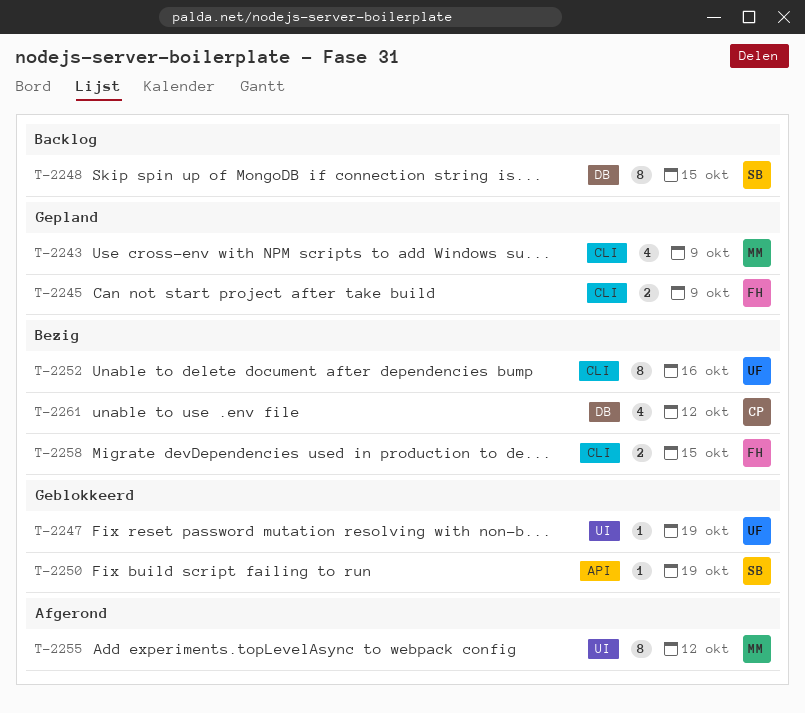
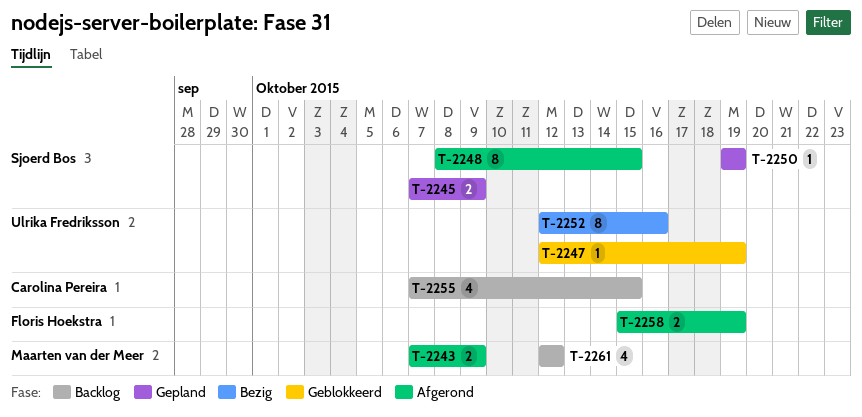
T-2243, status: Gepland -> Afgerond
T-2243, estimate: 4 -> 2
T-2245, owner: Floris Hoekstra -> Sjoerd Bos
T-2248, status: Backlog -> Afgerond
T-2250, status: Geblokkeerd -> Gepland
T-2255, status: Afgerond -> Backlog
T-2255, owner: Maarten van der Meer -> Carolina Pereira
T-2255, estimate: 8 -> 4
T-2255, due: Oct 12 -> Oct 15
T-2258, status: Bezig -> Afgerond
T-2258, due: Oct 15 -> Oct 19
T-2261, status: Bezig -> Backlog
T-2261, owner: Carolina Pereira -> Maarten van der Meer

